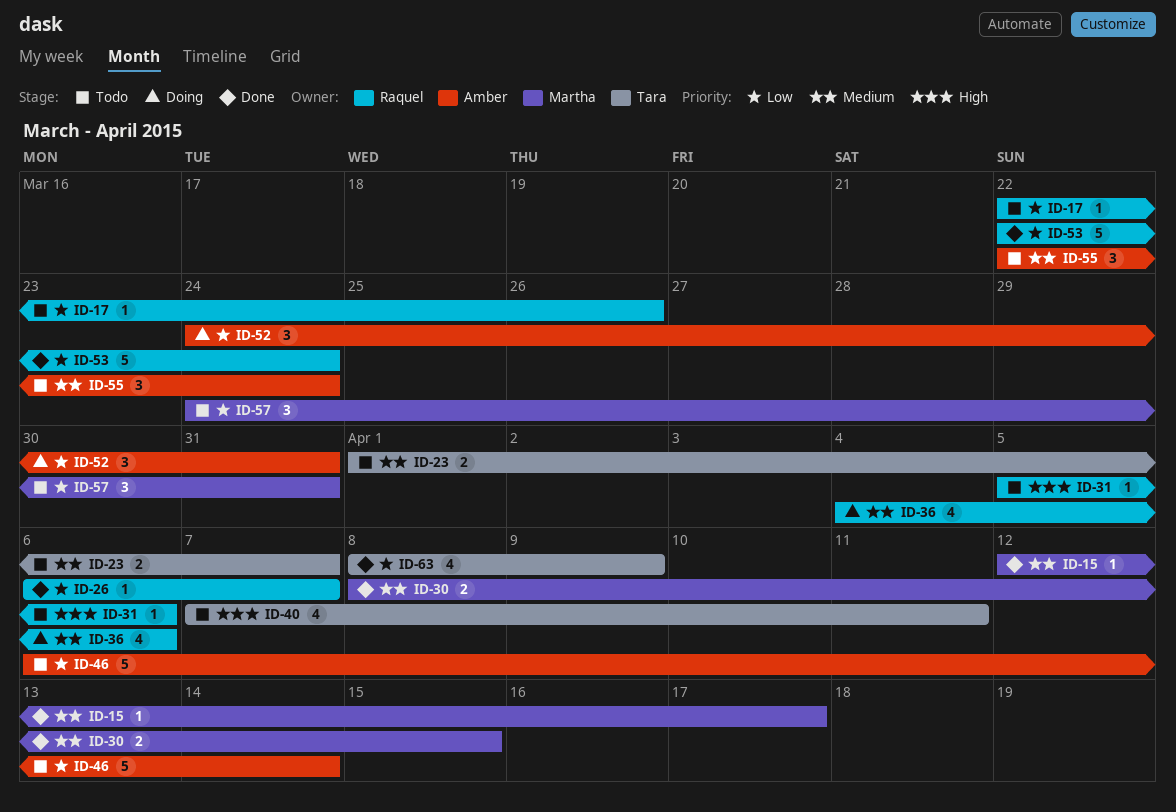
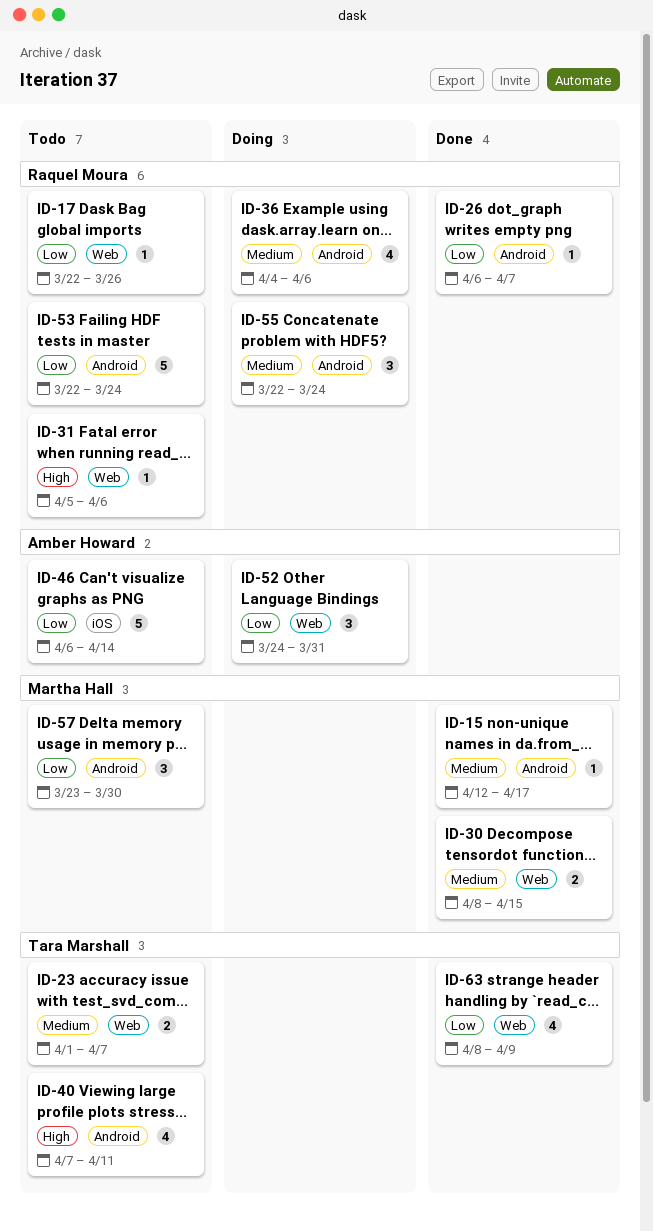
ID-53, status: Done -> Todo
ID-55, status: Todo -> Doing
ID-55, owner: Amber Howard -> Raquel Moura
ID-57, start: Mar 24 -> Mar 23
ID-57, due: Mar 31 -> Mar 30

